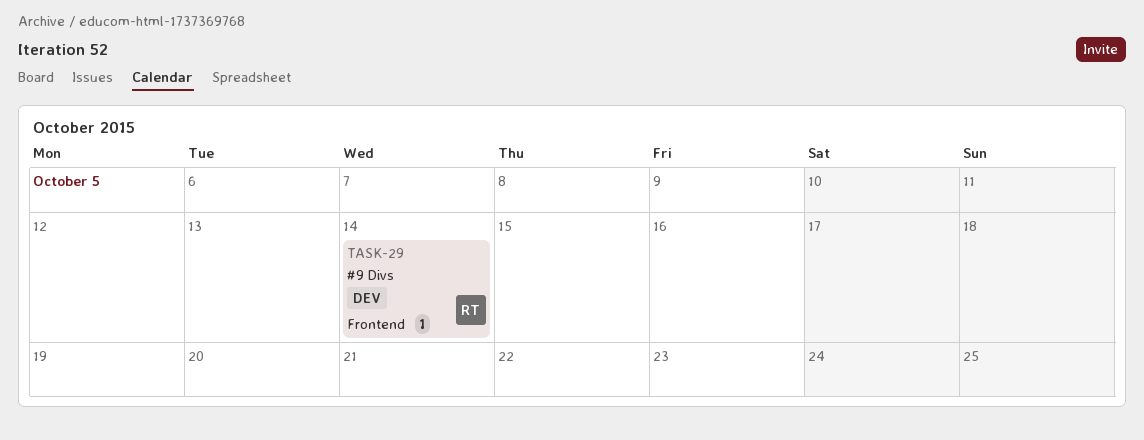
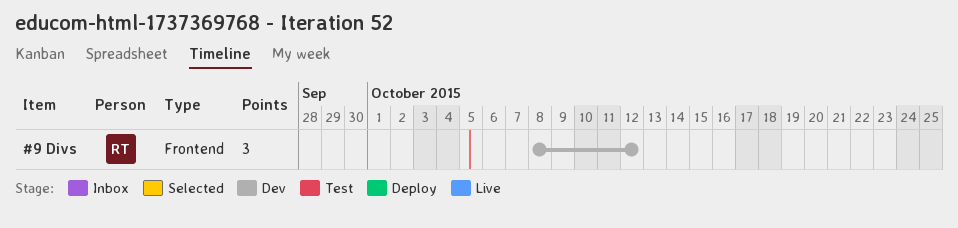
#9 Divs, estimate: 1 -> 3
#9 Divs, due: Oct 14 -> Oct 12

